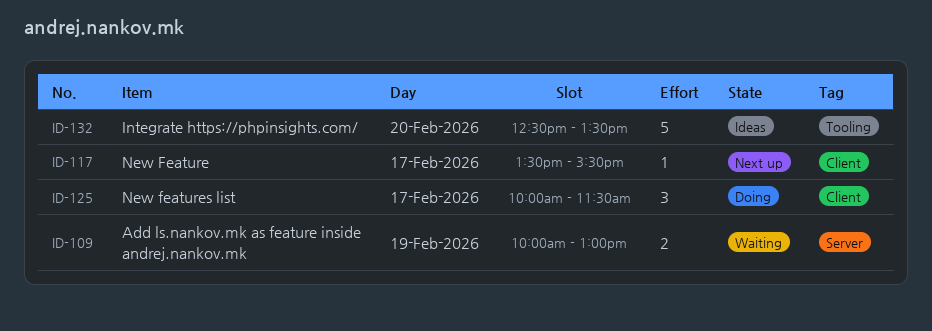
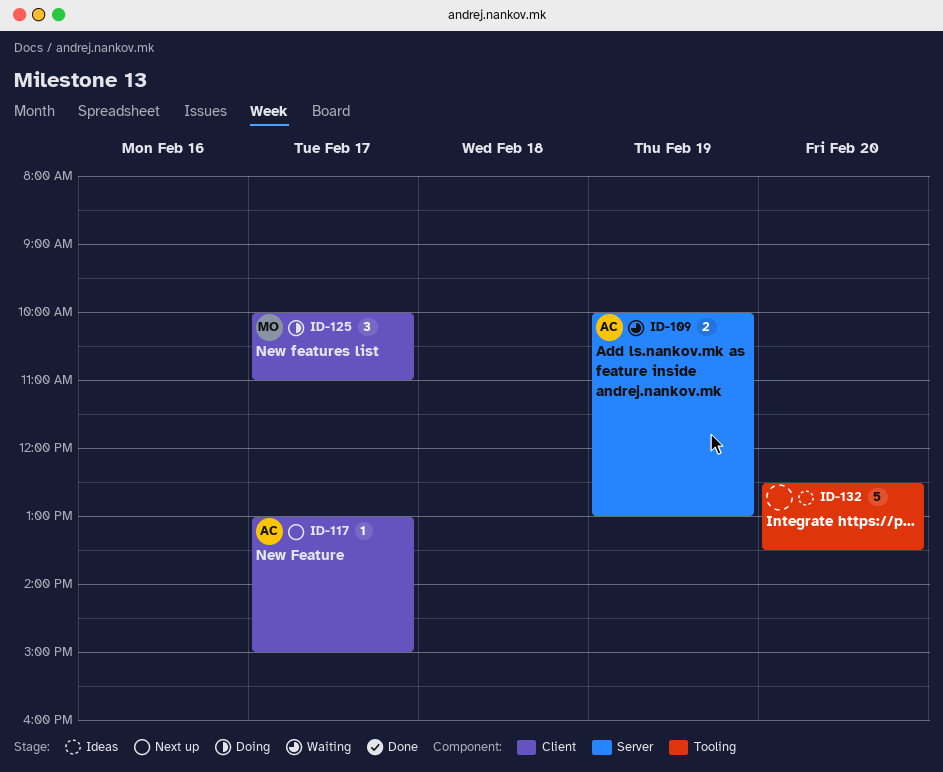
ID-117, begins: 13:30 -> 13:00
ID-117, ends: 15:30 -> 15:00
ID-125, ends: 11:30 -> 11:00

